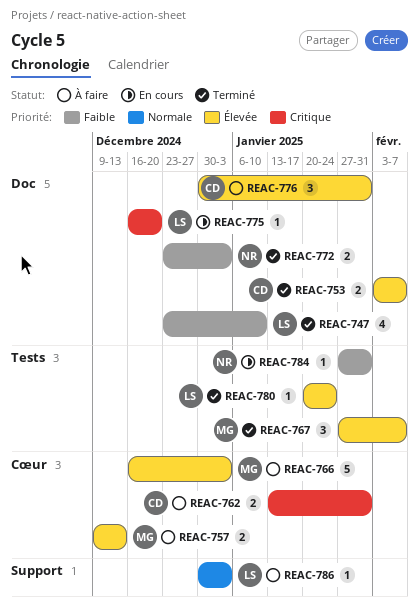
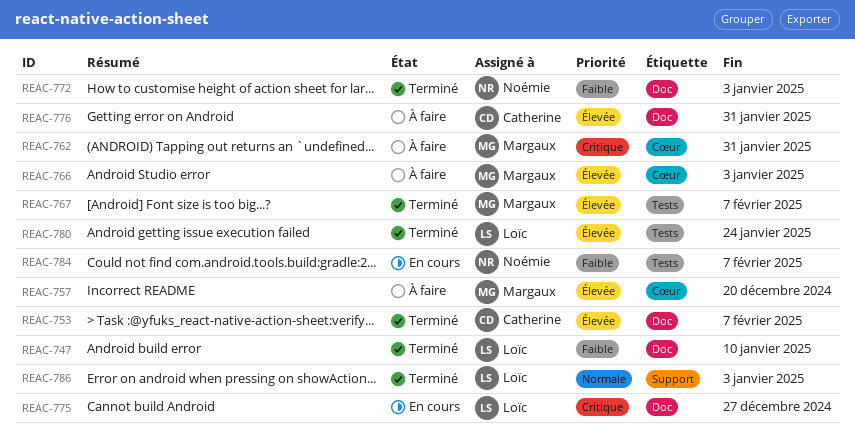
REAC-757, due: Dec 13 -> Dec 20
REAC-762, owner: Catherine -> Margaux
REAC-775, due: Dec 20 -> Dec 27
REAC-784, due: Jan 31 -> Feb 7
REAC-786, status: À faire -> Terminé

